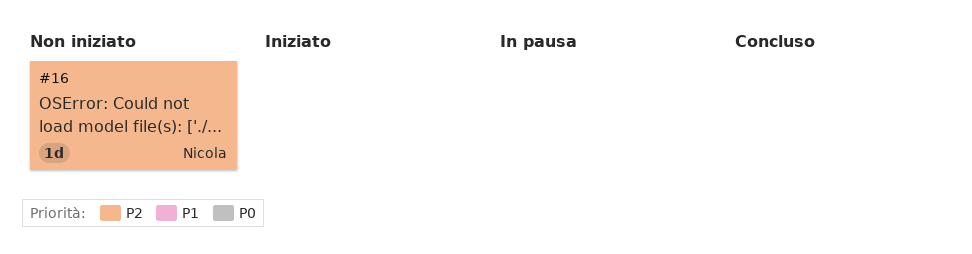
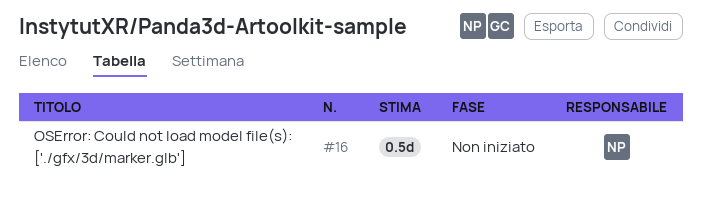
#16, estimate: 1d -> 0.5d

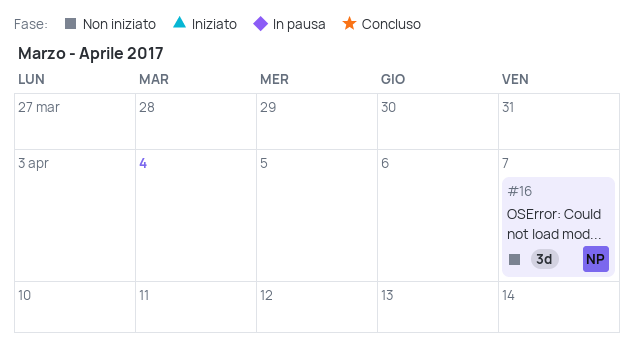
#16, estimate: 0.5d -> 3d

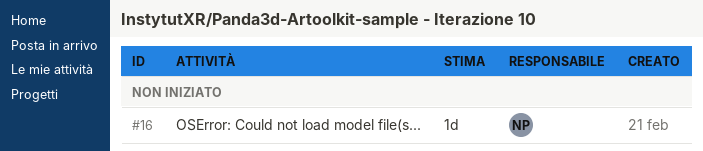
#16, estimate: 3d -> 1d

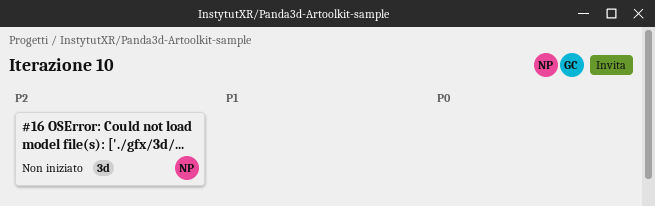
#16, estimate: 1d -> 3d

